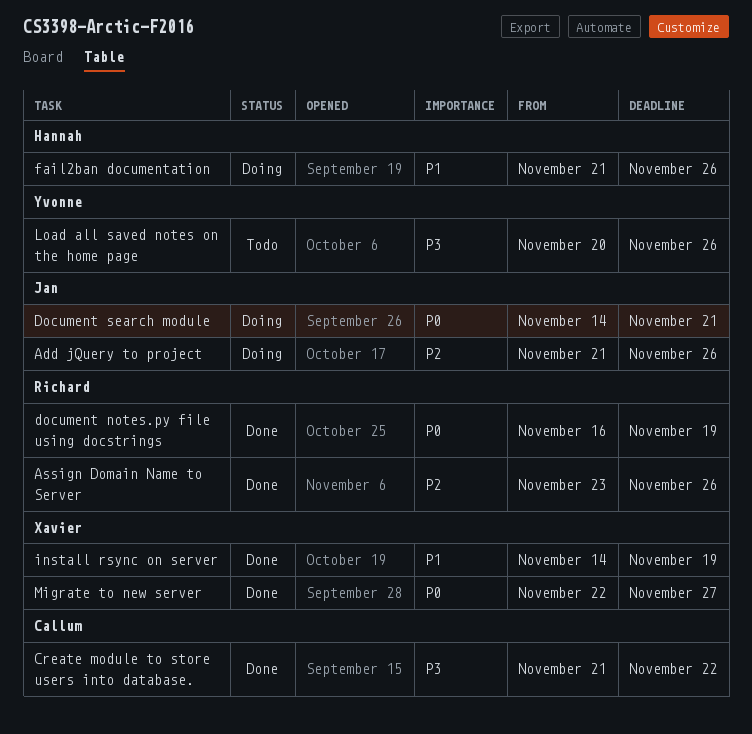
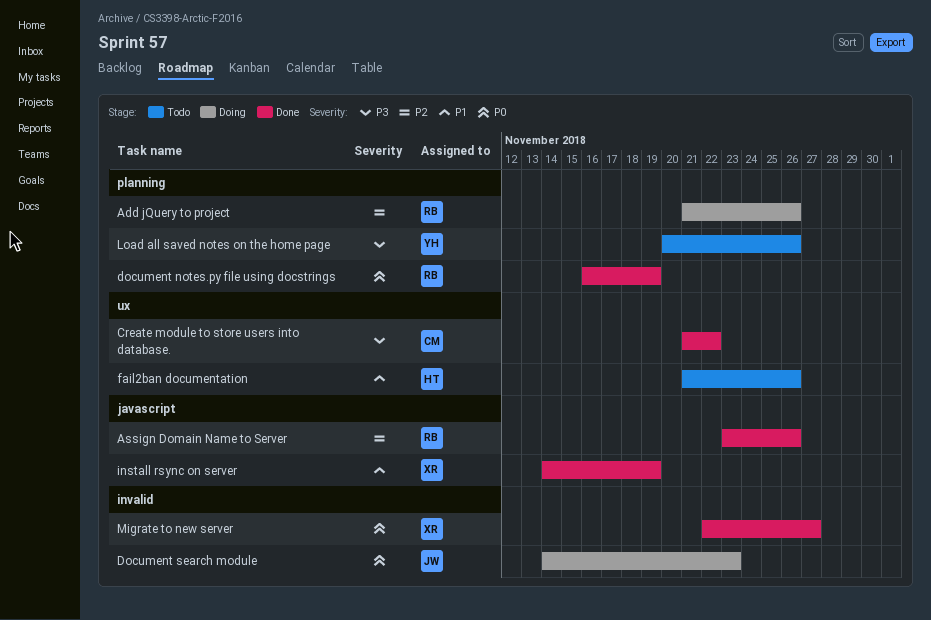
Add jQuery to project, owner: Jan -> Richard
Document search module, due: Nov 21 -> Nov 23
fail2ban documentation, status: Doing -> Todo

